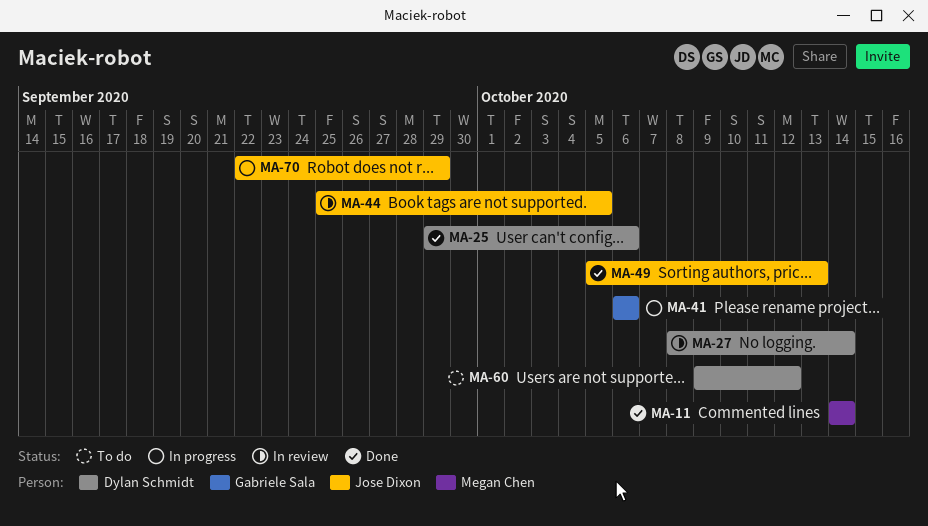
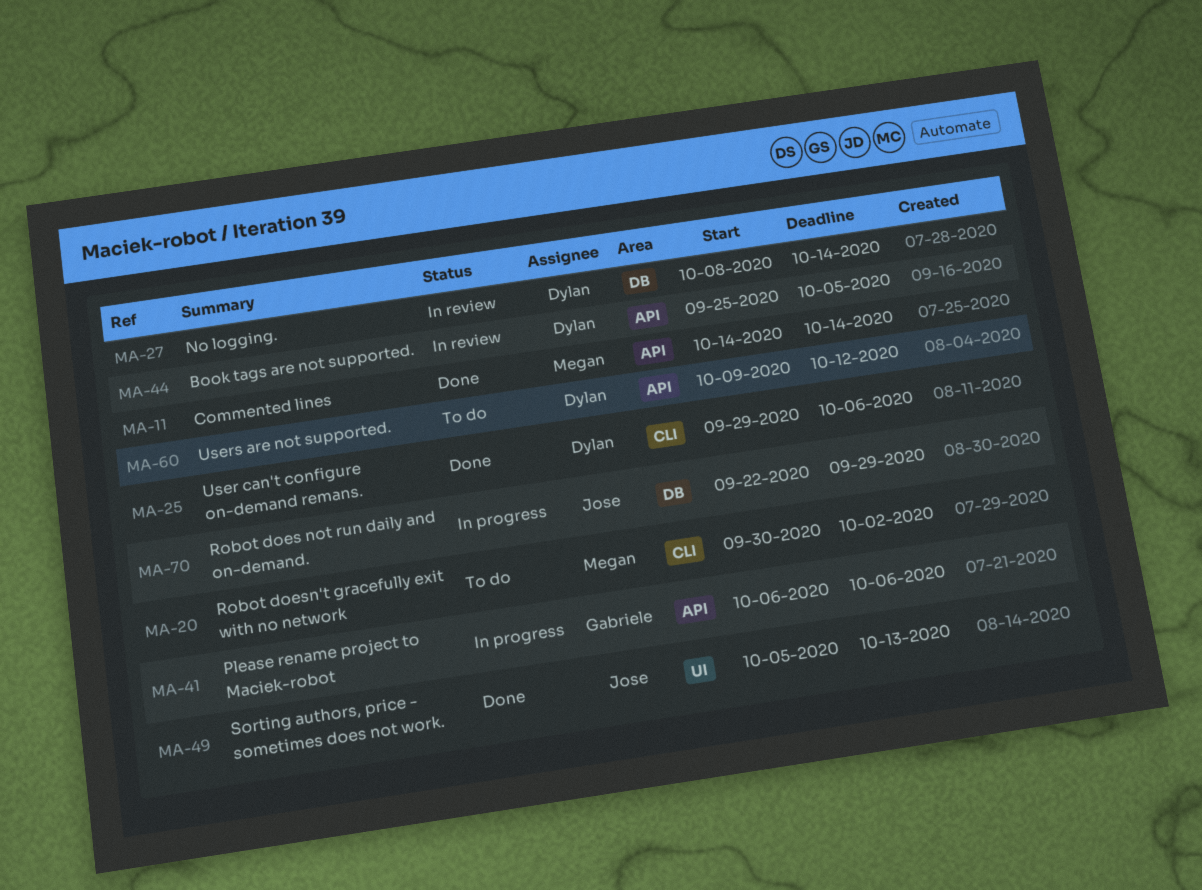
MA-20: none -> present
MA-44, owner: Jose Dixon -> Dylan Schmidt

